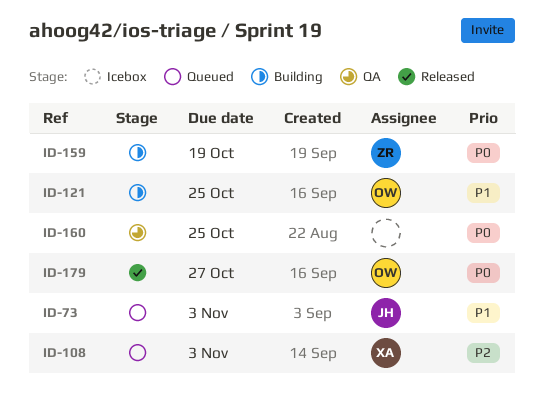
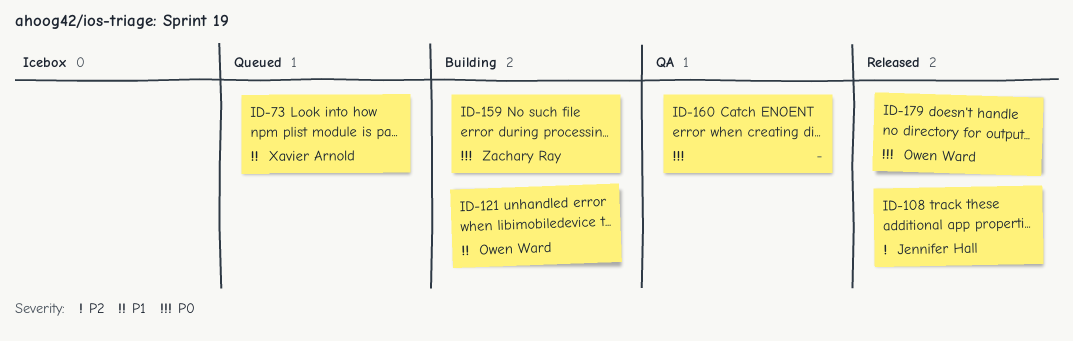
ID-73, owner: Jennifer Hall -> Xavier Arnold
ID-108, status: Queued -> Released
ID-108, owner: Xavier Arnold -> Jennifer Hall

